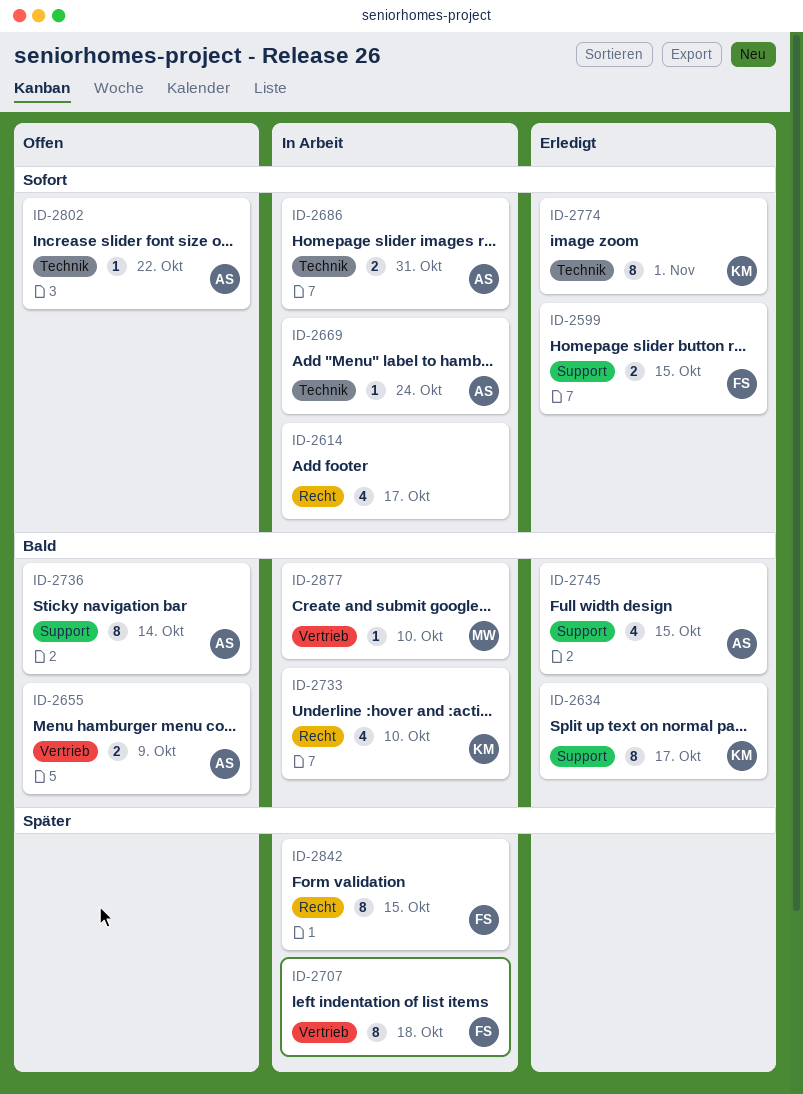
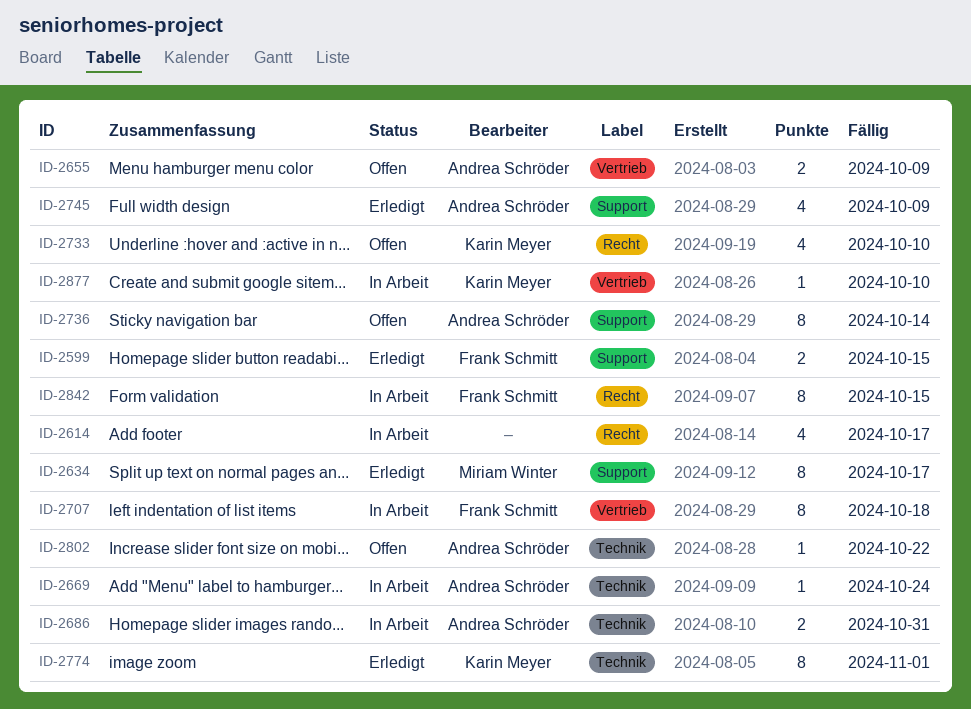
ID-2634, owner: Karin Meyer -> Miriam Winter
ID-2733, status: In Arbeit -> Offen
ID-2745, due: Oct 15 -> Oct 9
ID-2877, owner: Miriam Winter -> Karin Meyer

